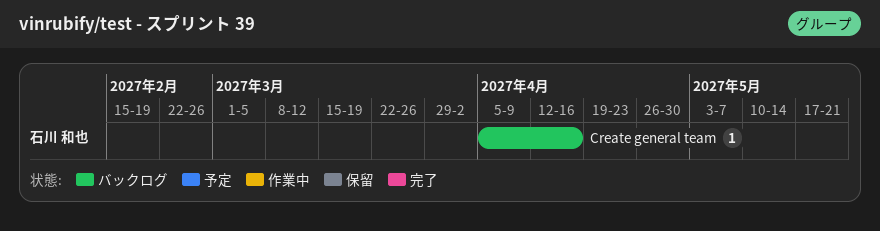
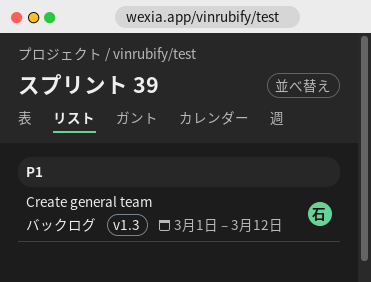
Create general team, start: Apr 5 -> Mar 1
Create general team, due: Apr 16 -> Mar 12

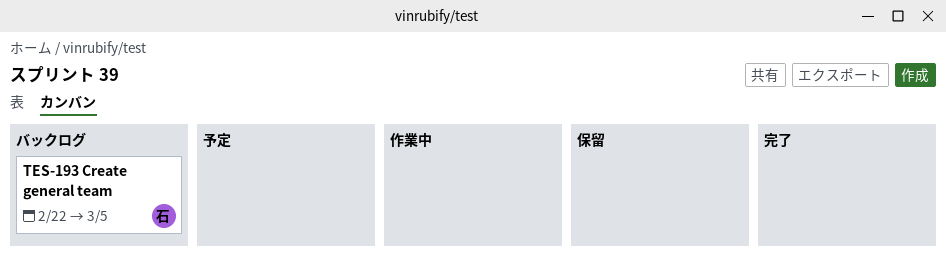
Create general team, start: Mar 1 -> Feb 22
Create general team, due: Mar 12 -> Mar 5

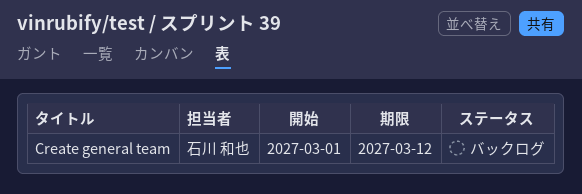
Create general team, start: Feb 22 -> Mar 1
Create general team, due: Mar 5 -> Mar 12

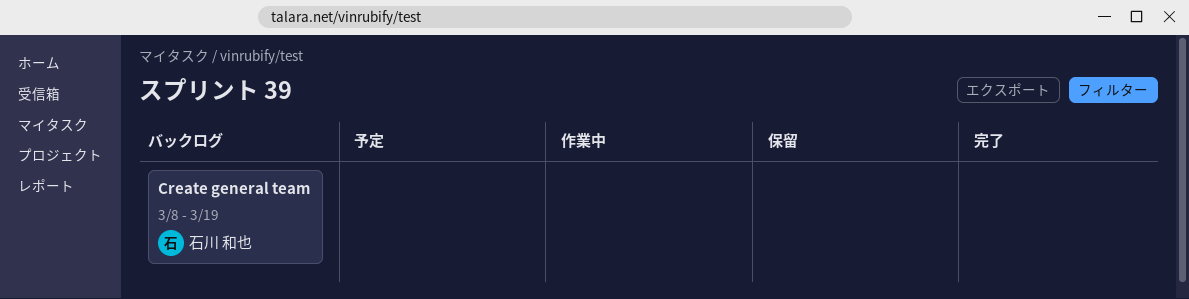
Create general team, start: Mar 1 -> Mar 8
Create general team, due: Mar 12 -> Mar 19

